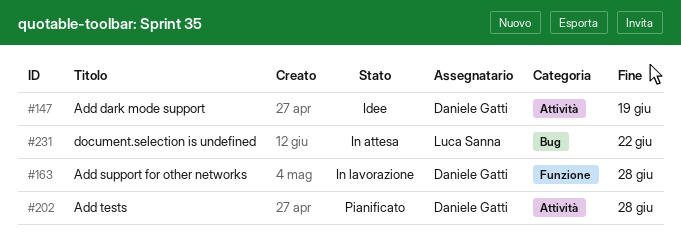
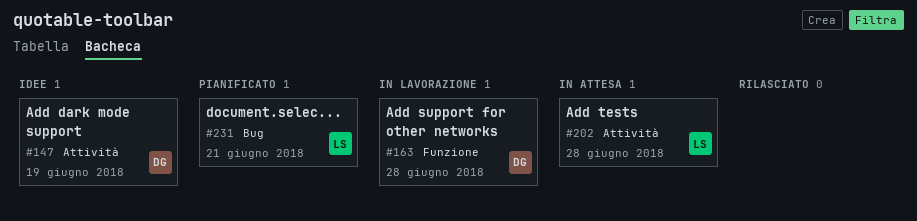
#202, status: Pianificato -> In attesa
#202, owner: Daniele Gatti -> Luca Sanna
#231, status: In attesa -> Pianificato
#231, due: Jun 22 -> Jun 21

